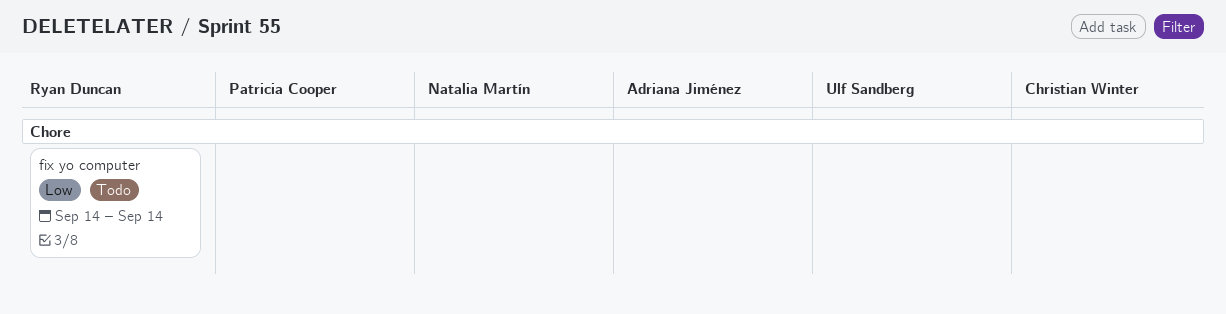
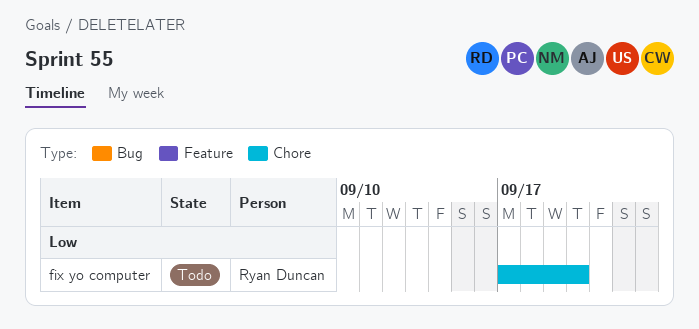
fix yo computer, start: Sep 14 -> Sep 17
fix yo computer, due: Sep 14 -> Sep 20

